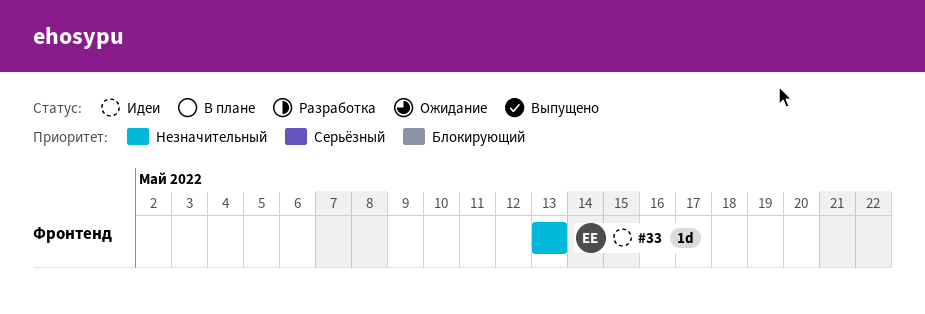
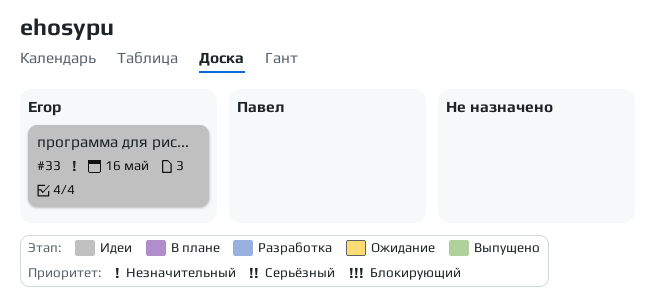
#33, due: May 13 -> May 16

